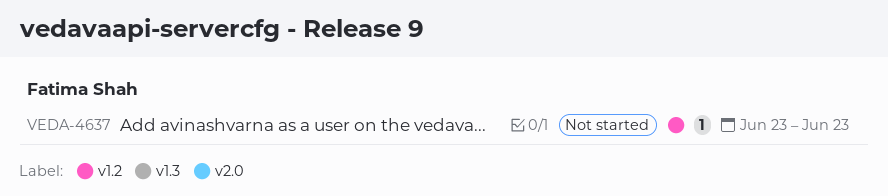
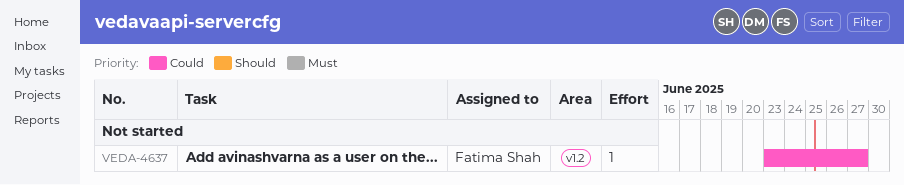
VEDA-4637, due: Jun 23 -> Jun 27

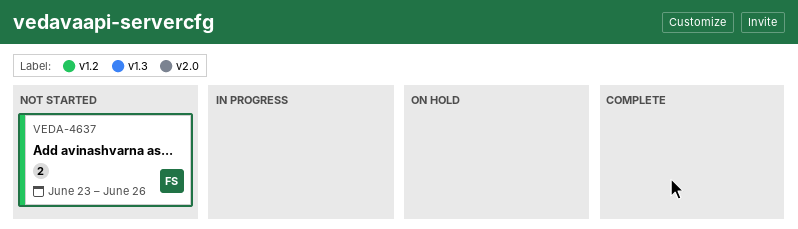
VEDA-4637, estimate: 1 -> 2
VEDA-4637, due: Jun 27 -> Jun 26

